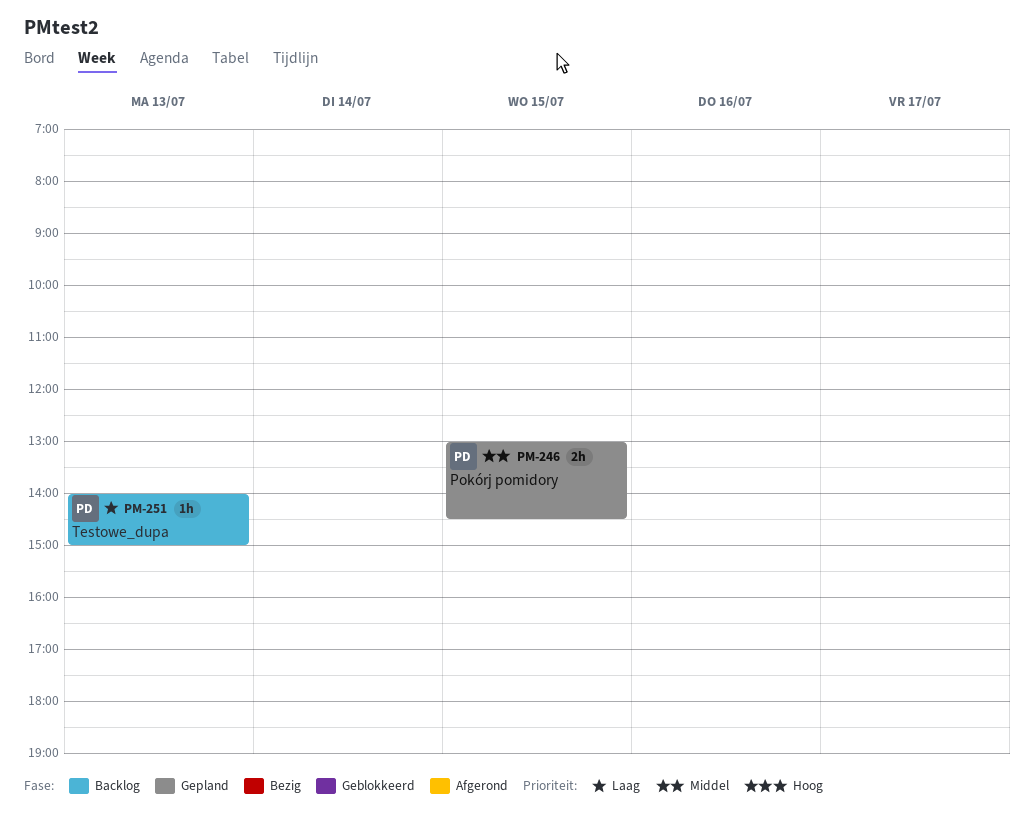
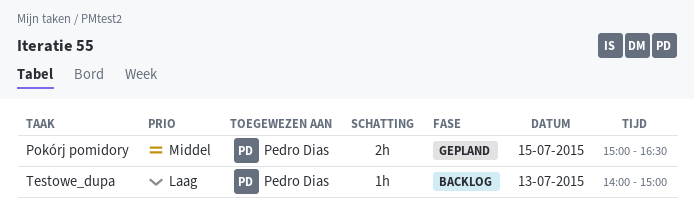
Pokórj pomidory, begins: 13:00 -> 15:00
Pokórj pomidory, ends: 14:30 -> 16:30

